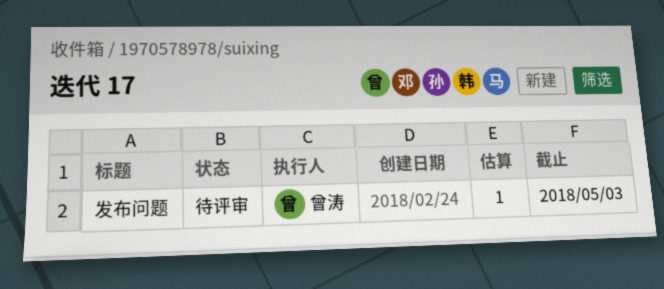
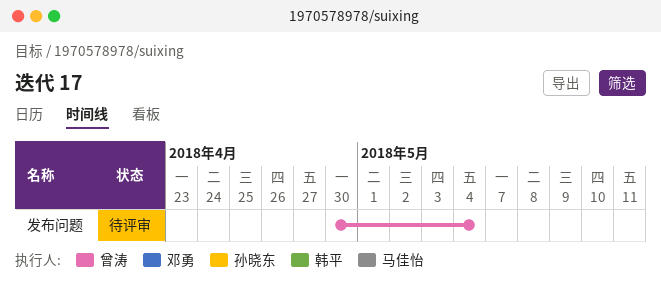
发布问题, due: May 3 -> May 4

